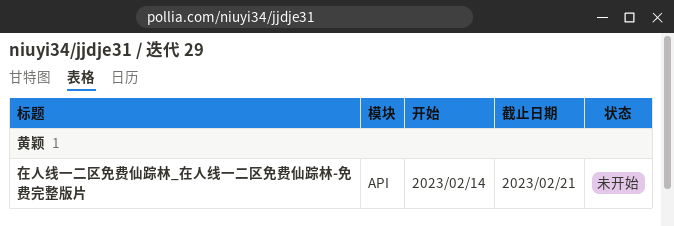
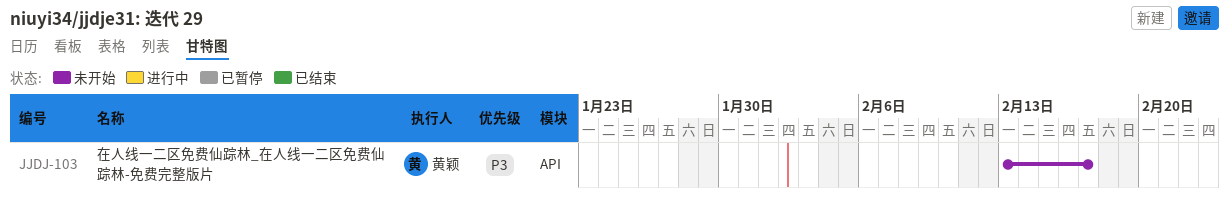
在人线一二区免费仙踪林_在人线一二区免费仙踪林-免费完整版片, start: Feb 14 -> Feb 13
在人线一二区免费仙踪林_在人线一二区免费仙踪林-免费完整版片, due: Feb 21 -> Feb 17

